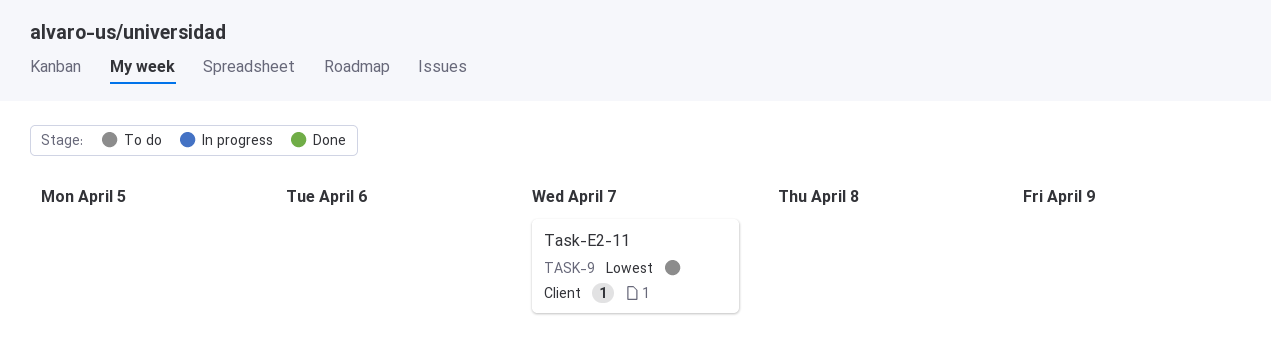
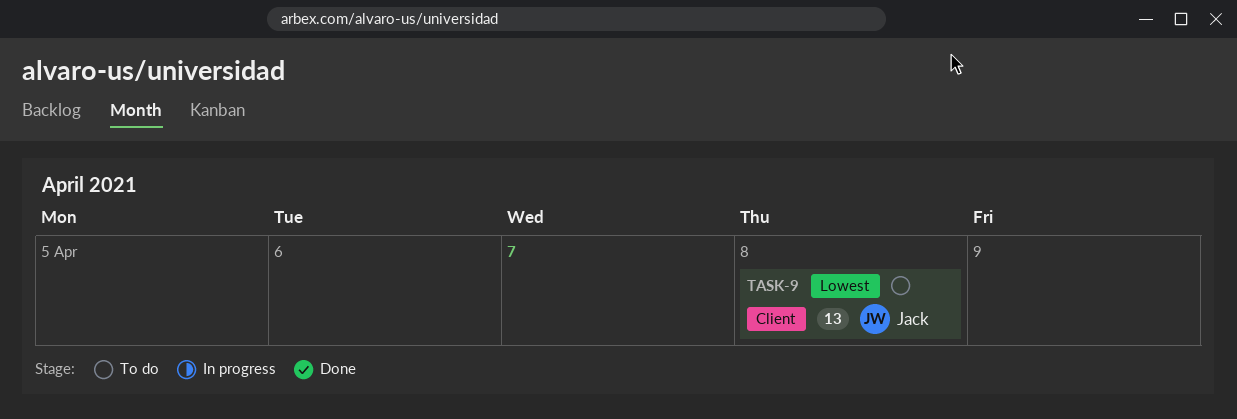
TASK-9, estimate: 1 -> 13
TASK-9, due: Apr 7 -> Apr 8

